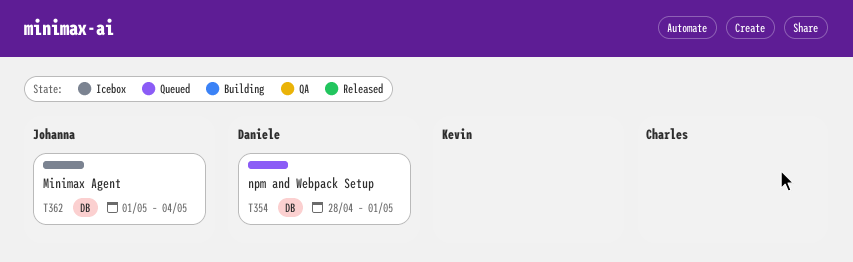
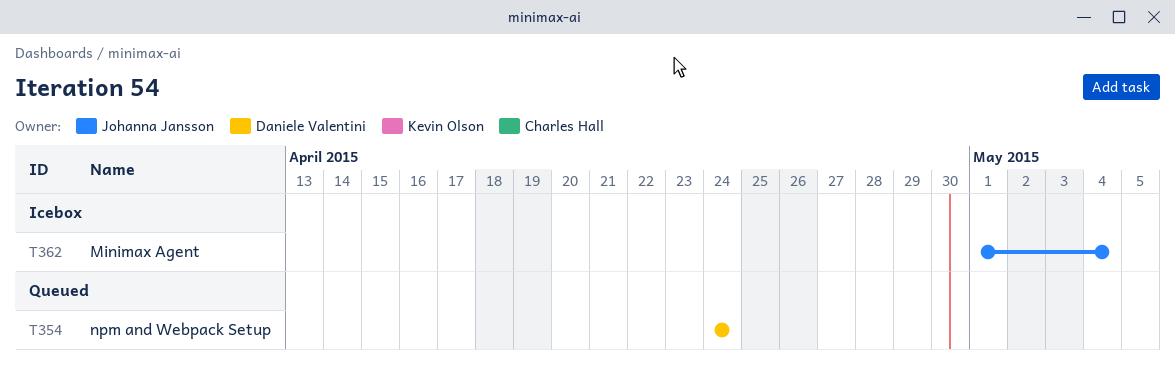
T354, start: Apr 28 -> Apr 24
T354, due: May 1 -> Apr 24

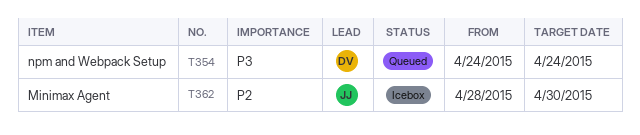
T362, start: May 1 -> Apr 28
T362, due: May 4 -> Apr 30

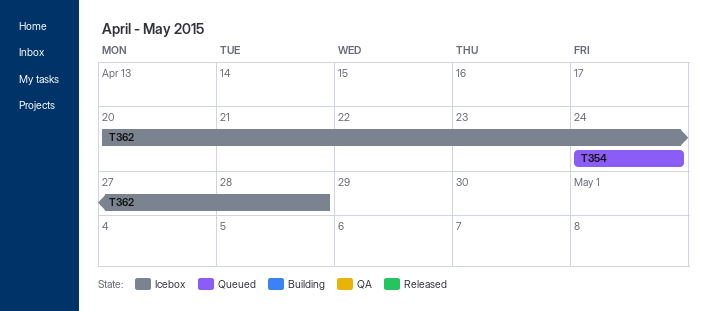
T362, start: Apr 28 -> Apr 20
T362, due: Apr 30 -> Apr 28

